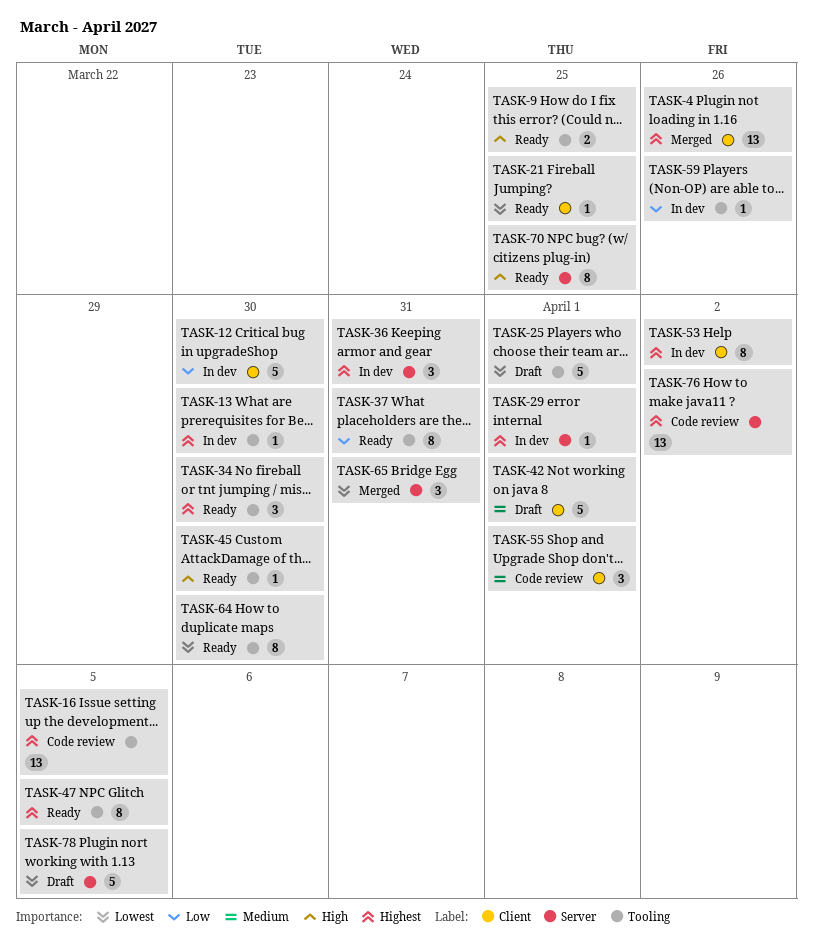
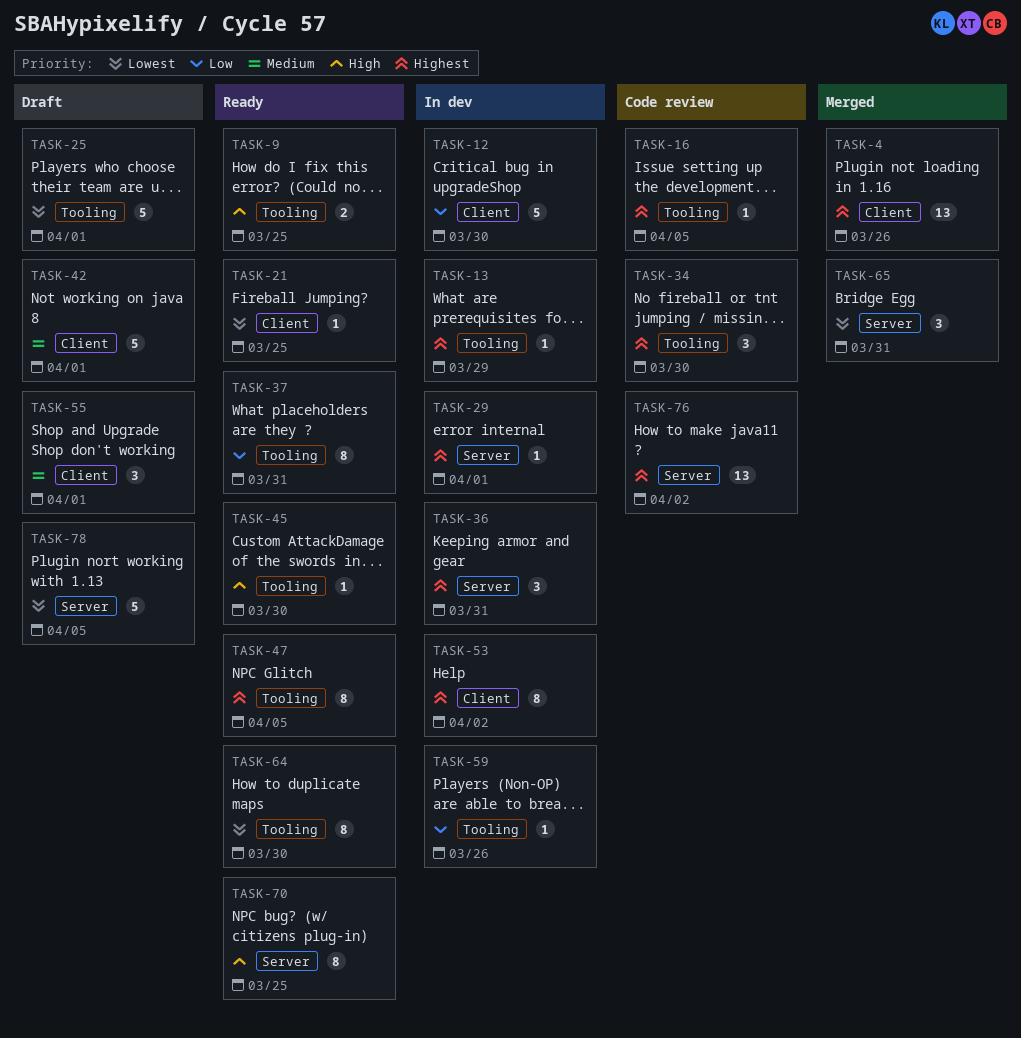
TASK-13, due: Mar 30 -> Mar 29
TASK-16, estimate: 13 -> 1
TASK-34, status: Ready -> Code review
TASK-55, status: Code review -> Draft

